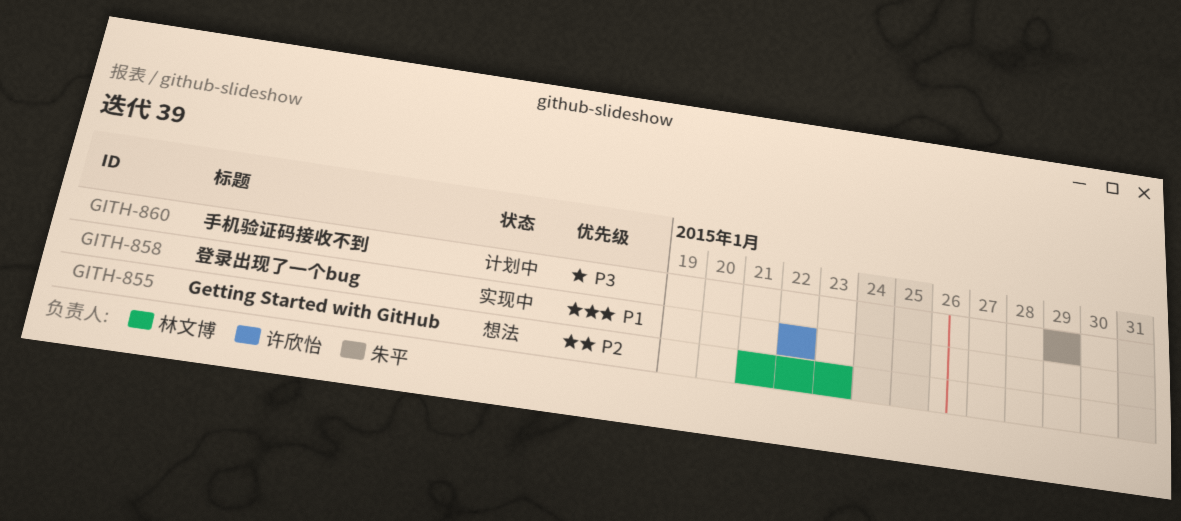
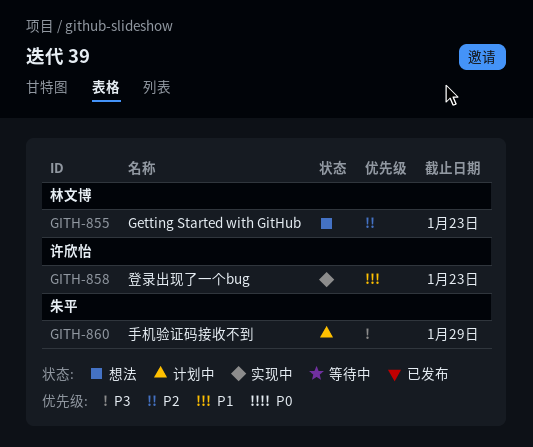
GITH-858, due: Jan 22 -> Jan 23

